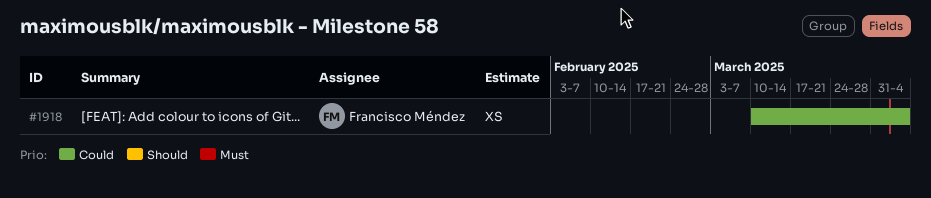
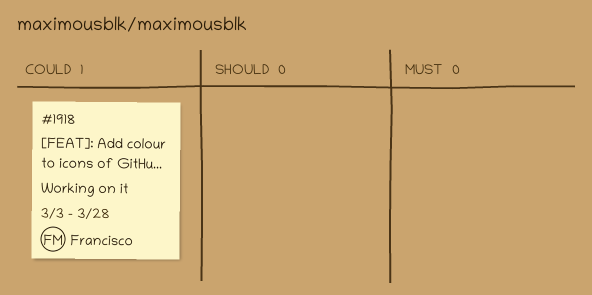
#1918, start: Mar 10 -> Mar 3
#1918, due: Apr 4 -> Mar 28

